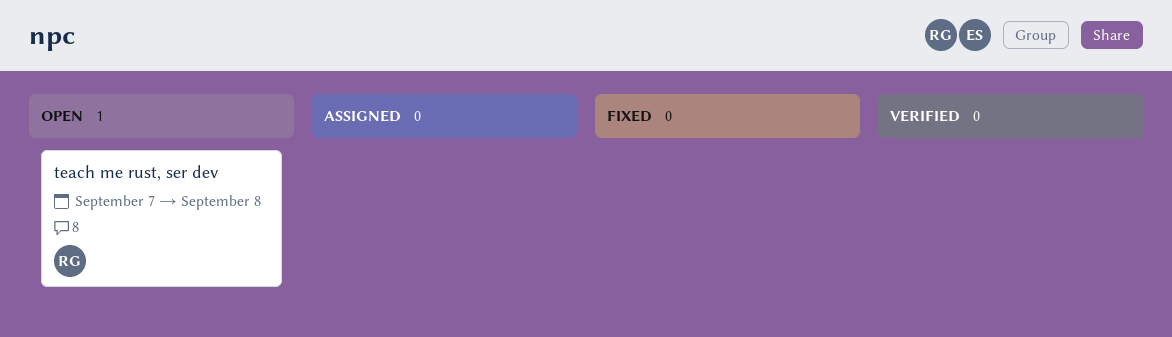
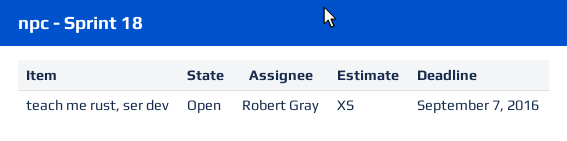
teach me rust, ser dev, due: Sep 8 -> Sep 7

